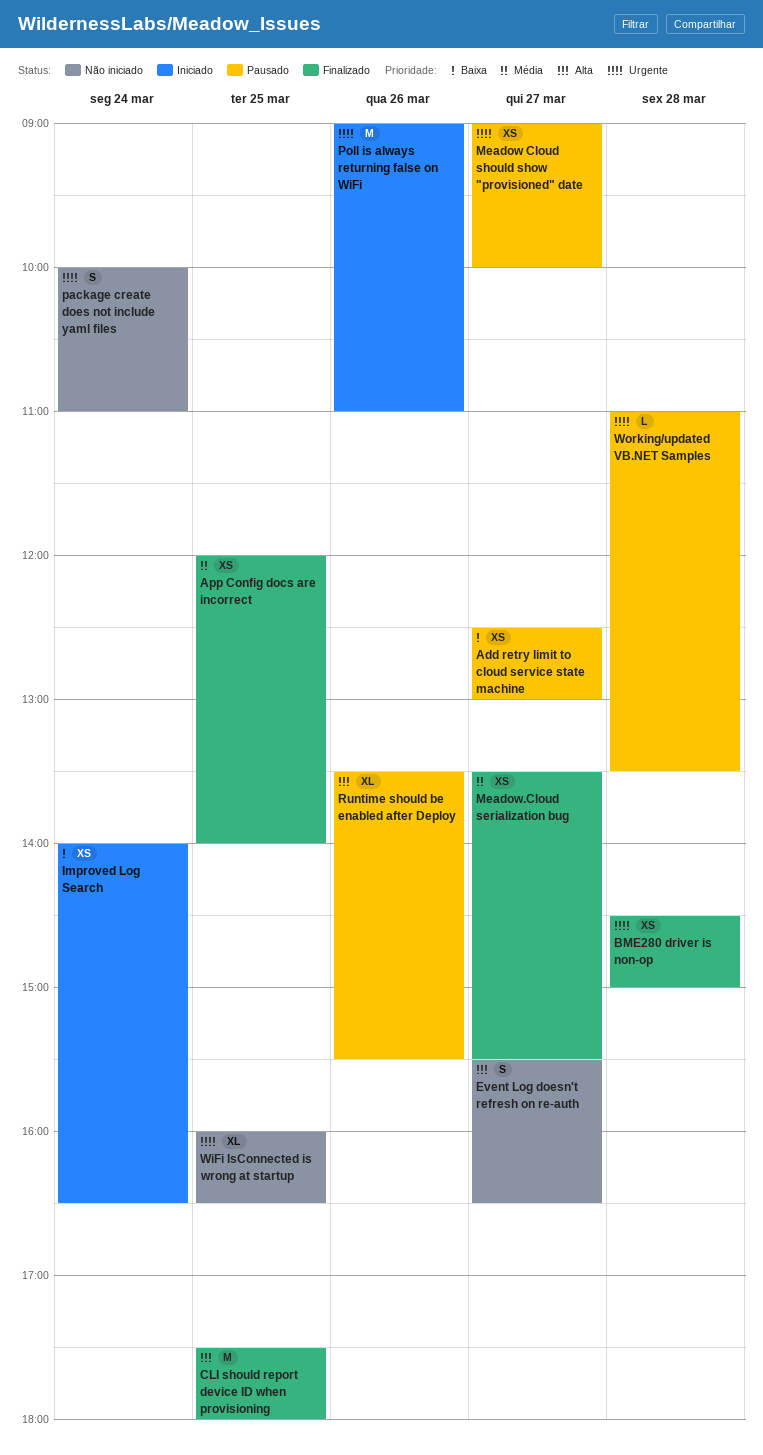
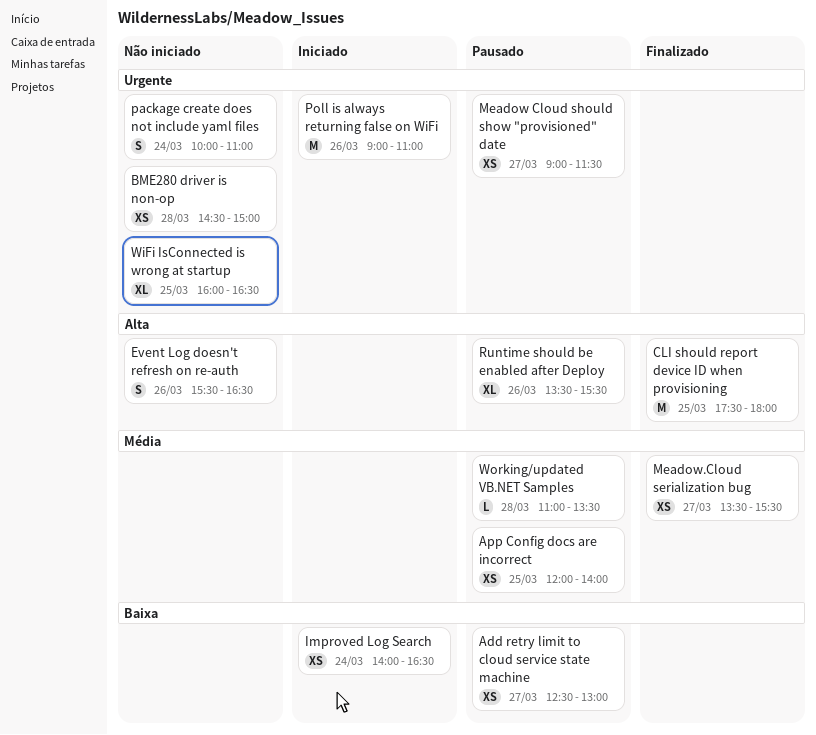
App Config docs are incorrect, status: Finalizado -> Pausado
BME280 driver is non-op, status: Finalizado -> Não iniciado
Event Log doesn't refresh on re-auth, day: Mar 27 -> Mar 26
Meadow Cloud should show "provisioned" date, ends: 10:00 -> 11:30
Working/updated VB.NET Samples, priority: Urgente -> Média

